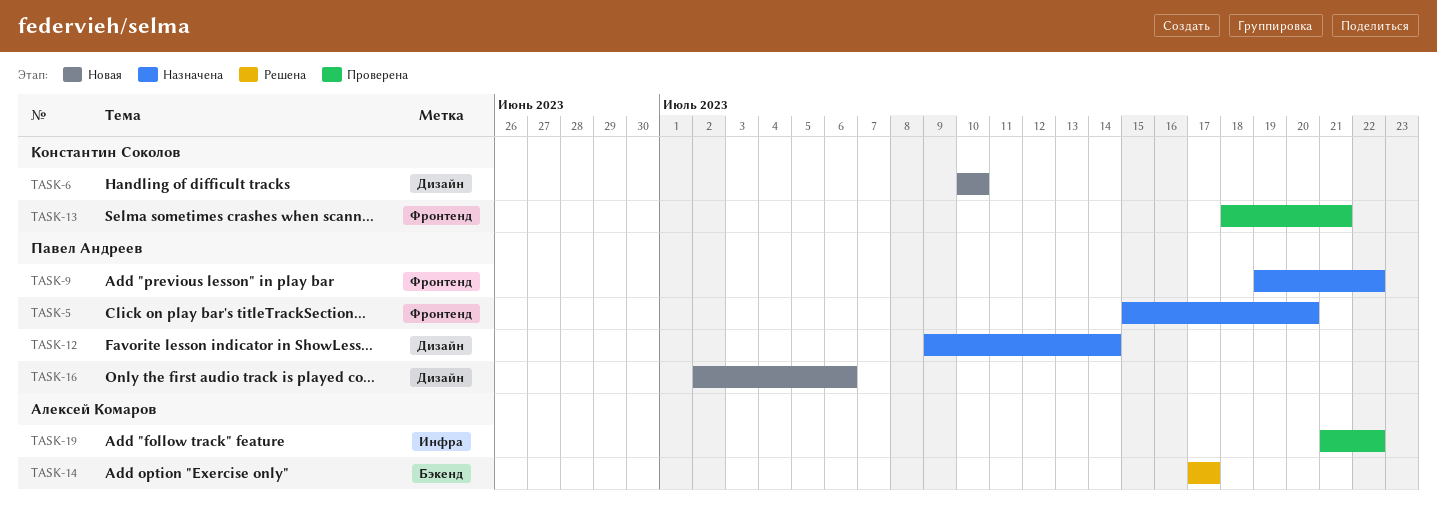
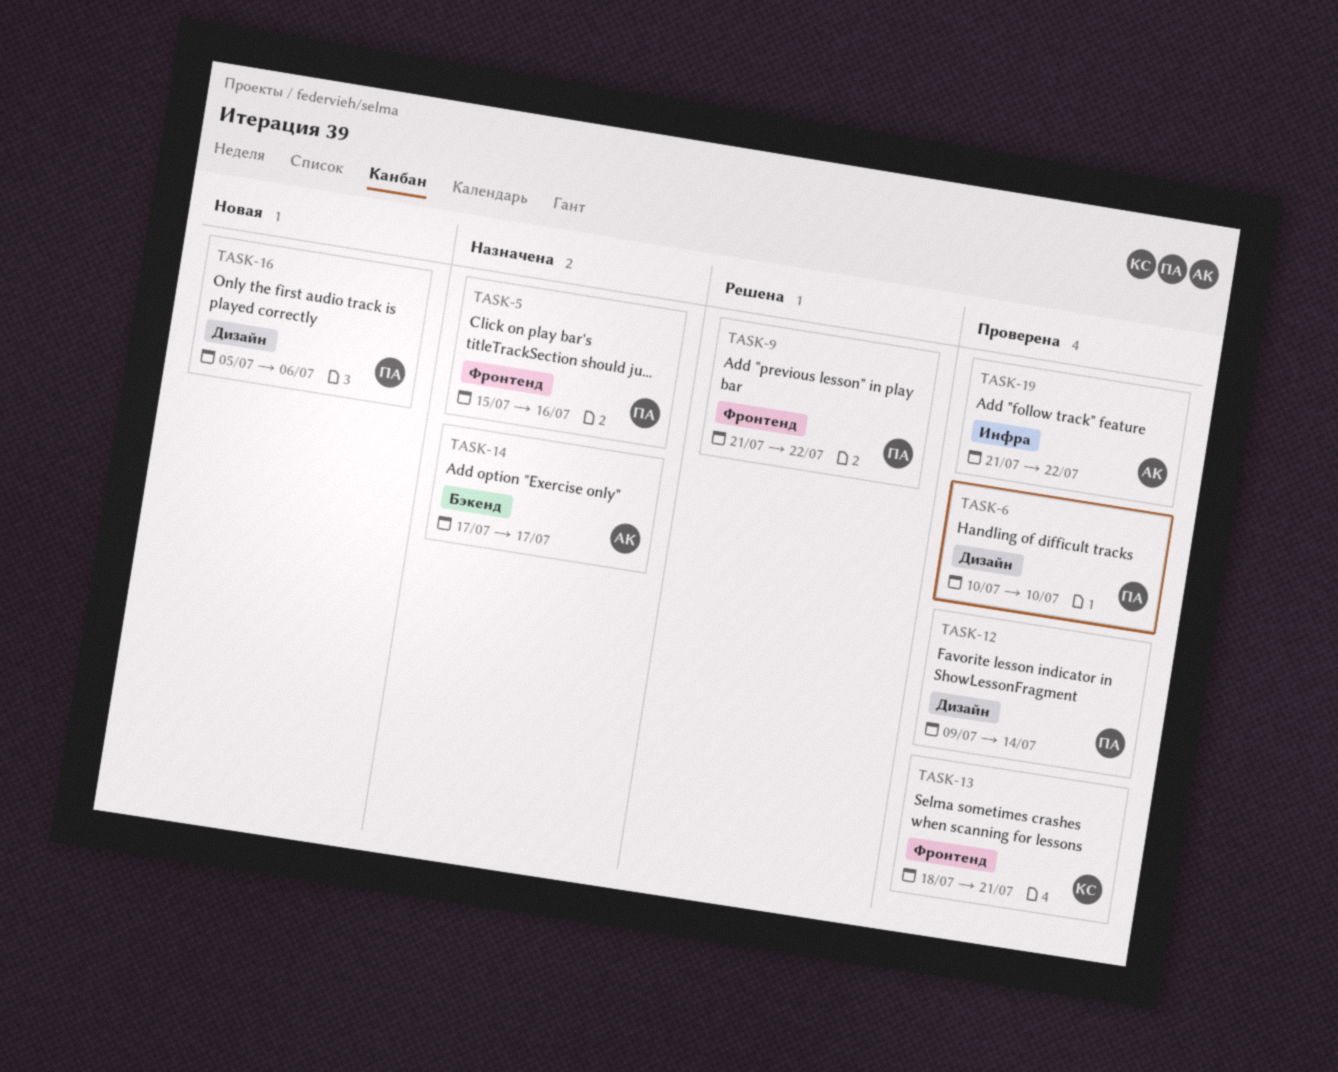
TASK-5, due: Jul 20 -> Jul 16
TASK-6, status: Новая -> Проверена
TASK-6, owner: Константин Соколов -> Павел Андреев
TASK-9, status: Назначена -> Решена
TASK-9, start: Jul 19 -> Jul 21
TASK-12, status: Назначена -> Проверена
TASK-14, status: Решена -> Назначена
TASK-16, start: Jul 2 -> Jul 5

